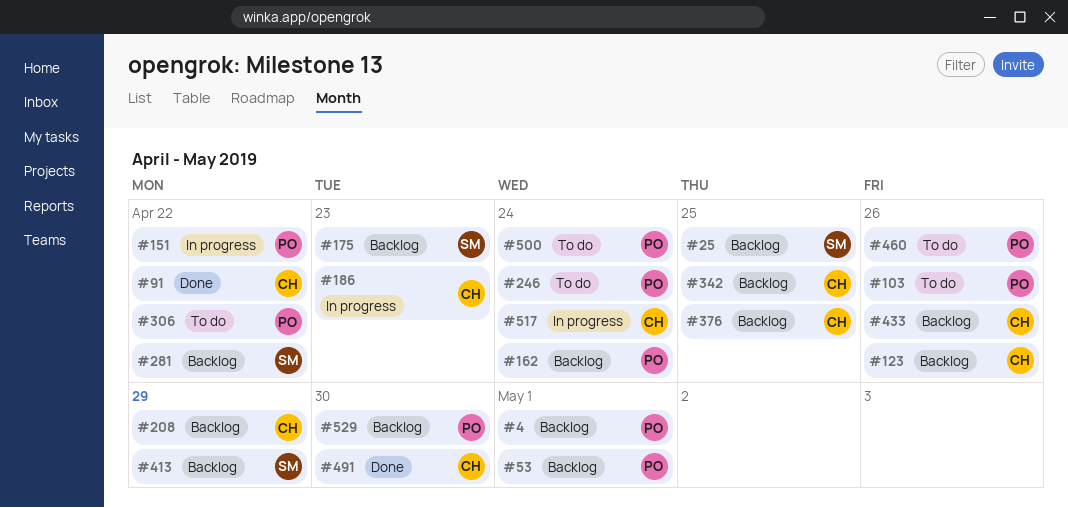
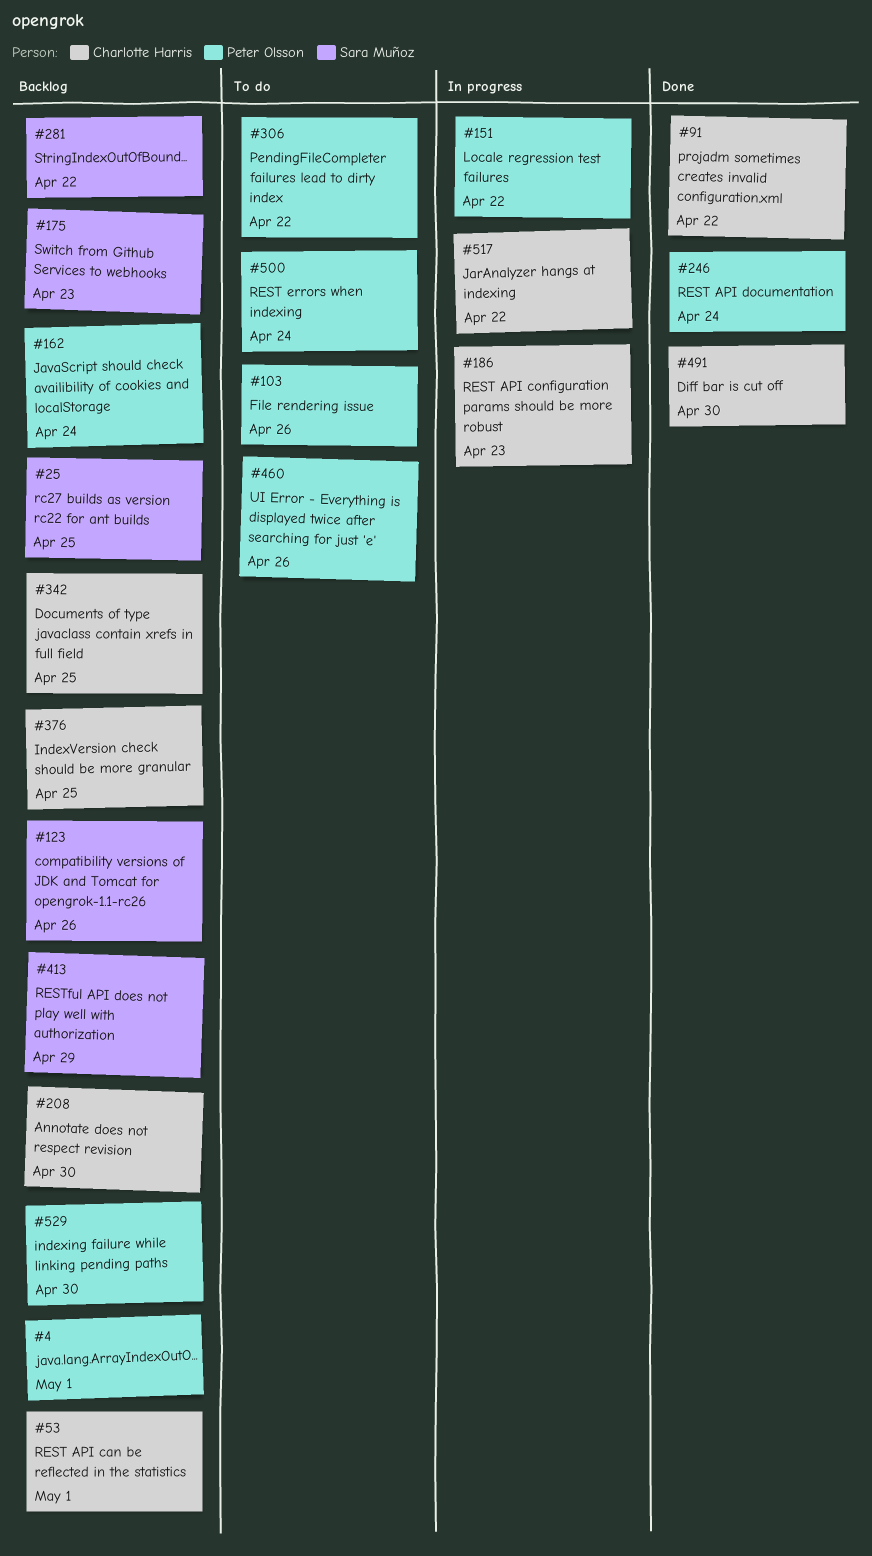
#53, owner: Peter Olsson -> Charlotte Harris
#123, owner: Charlotte Harris -> Sara Muñoz
#208, due: Apr 29 -> Apr 30
#246, status: To do -> Done
#433: present -> none
#517, due: Apr 24 -> Apr 22

